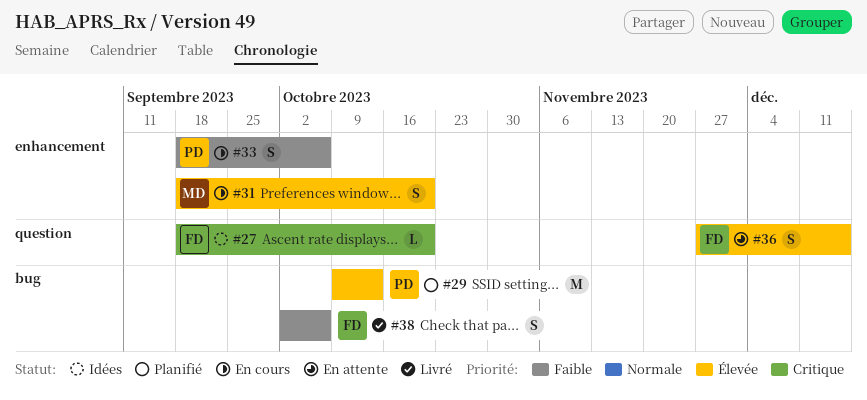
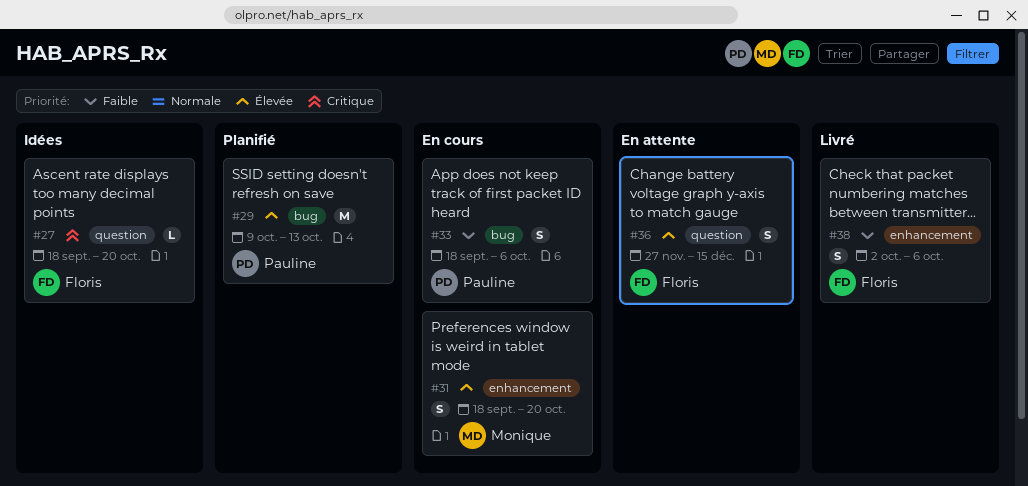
#33, label: enhancement -> bug
#38, label: bug -> enhancement

